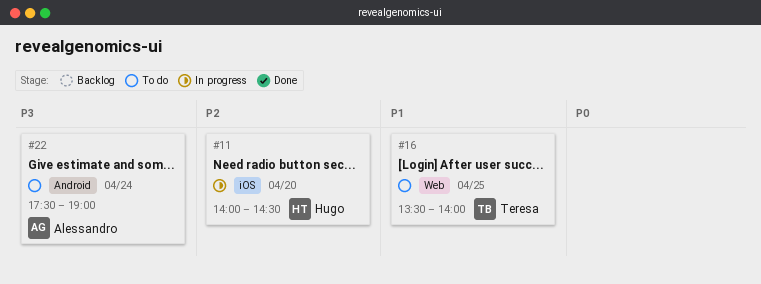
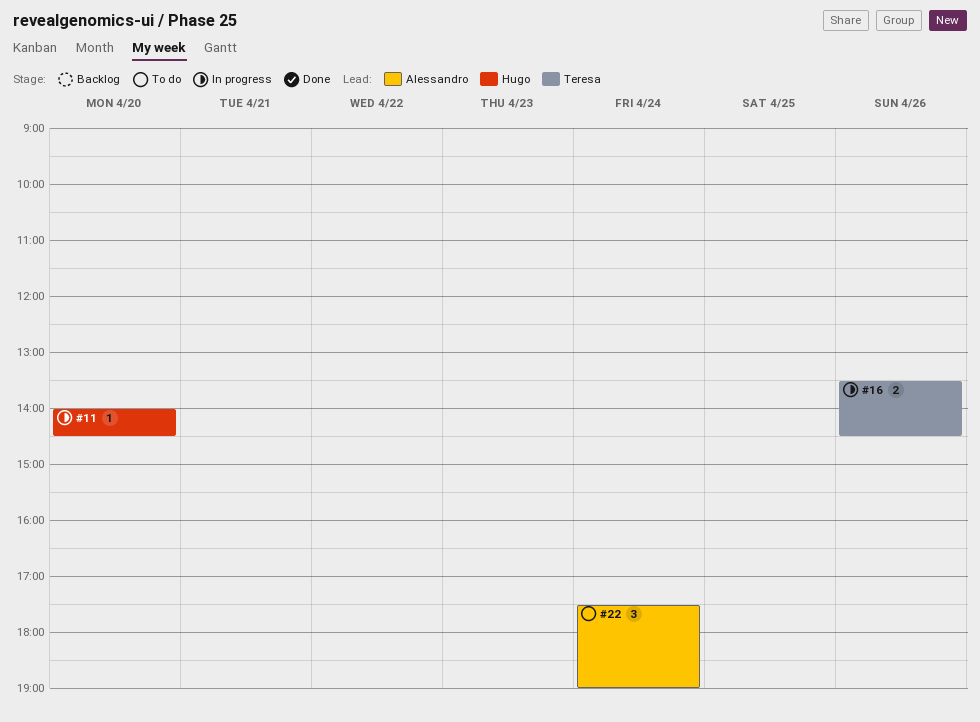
#16, status: To do -> In progress
#16, day: Apr 25 -> Apr 26
#16, ends: 14:00 -> 14:30

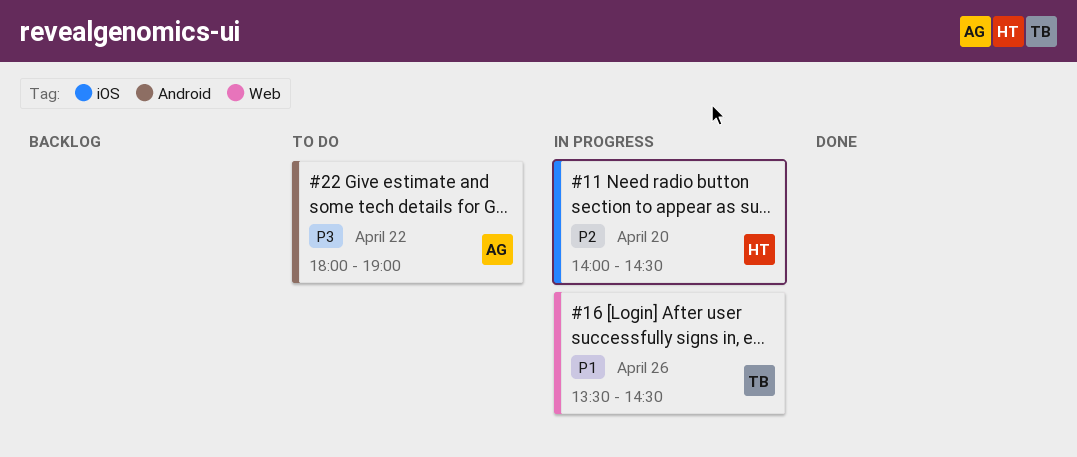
#22, day: Apr 24 -> Apr 22
#22, begins: 17:30 -> 18:00

